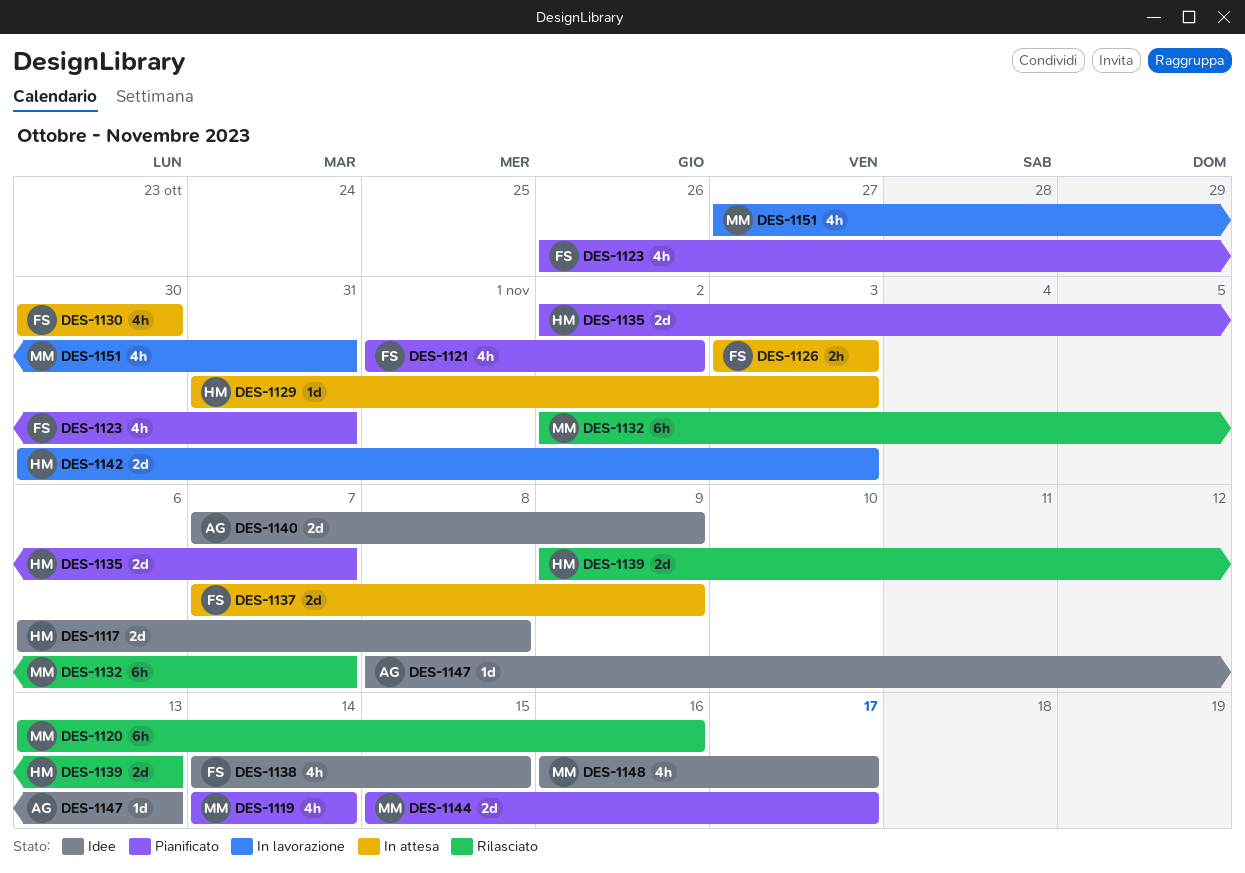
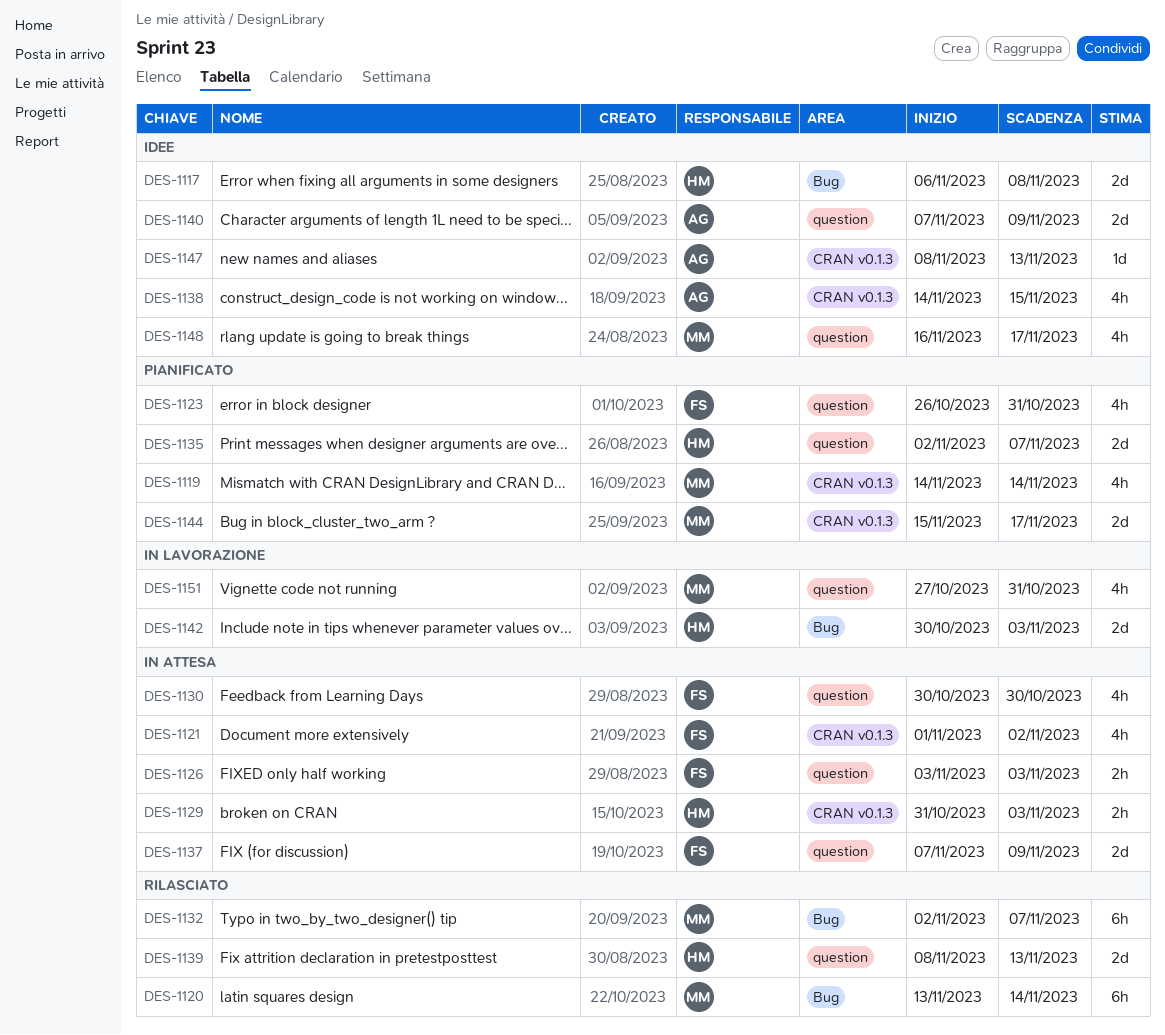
DES-1120, due: Nov 16 -> Nov 14
DES-1121, status: Pianificato -> In attesa
DES-1129, estimate: 1d -> 2h
DES-1138, owner: FS -> AG
DES-1139, start: Nov 9 -> Nov 8

